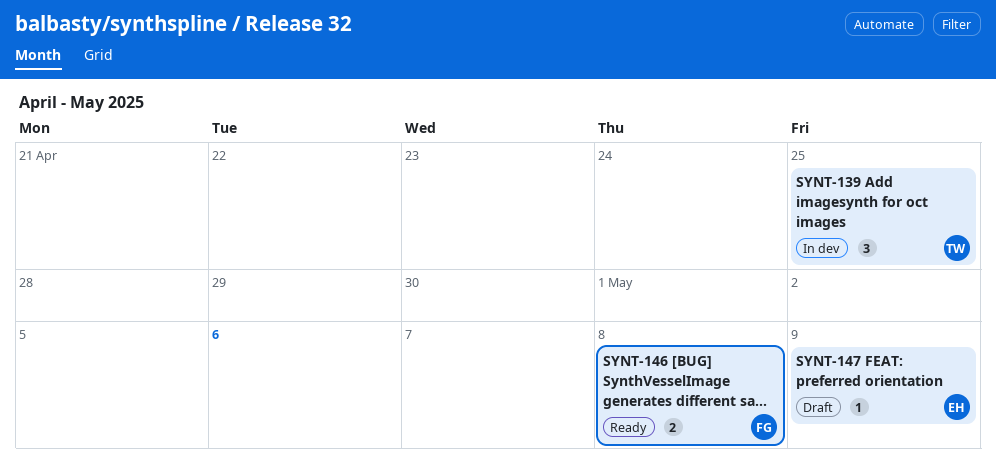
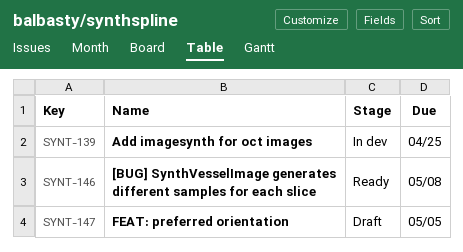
SYNT-147, due: May 9 -> May 5

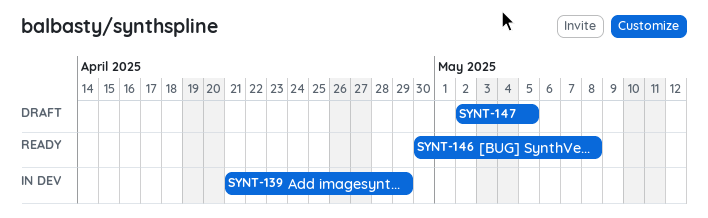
SYNT-139, due: Apr 25 -> Apr 29

